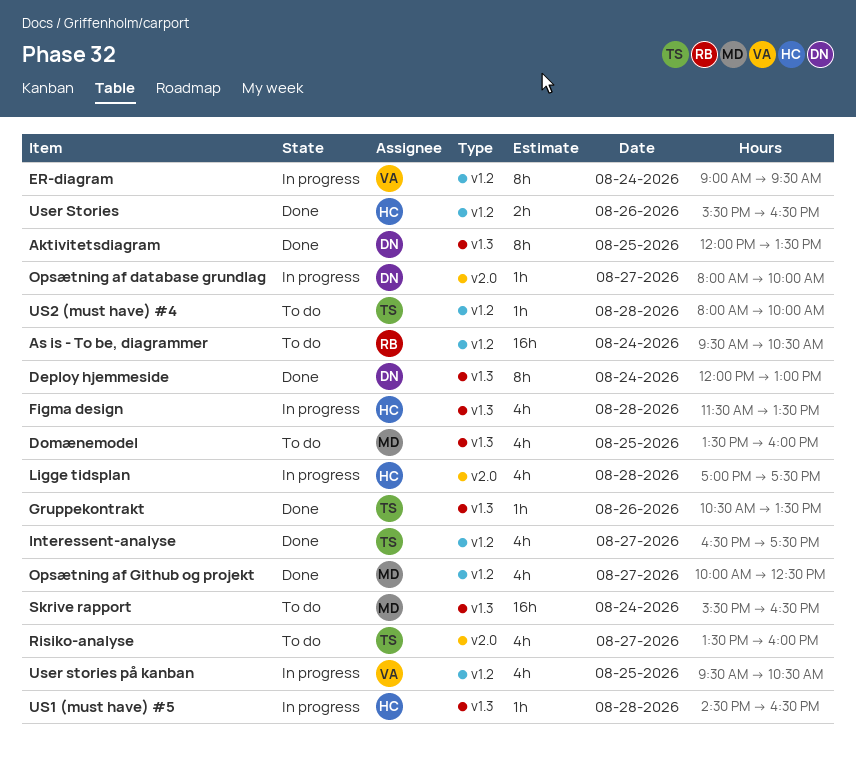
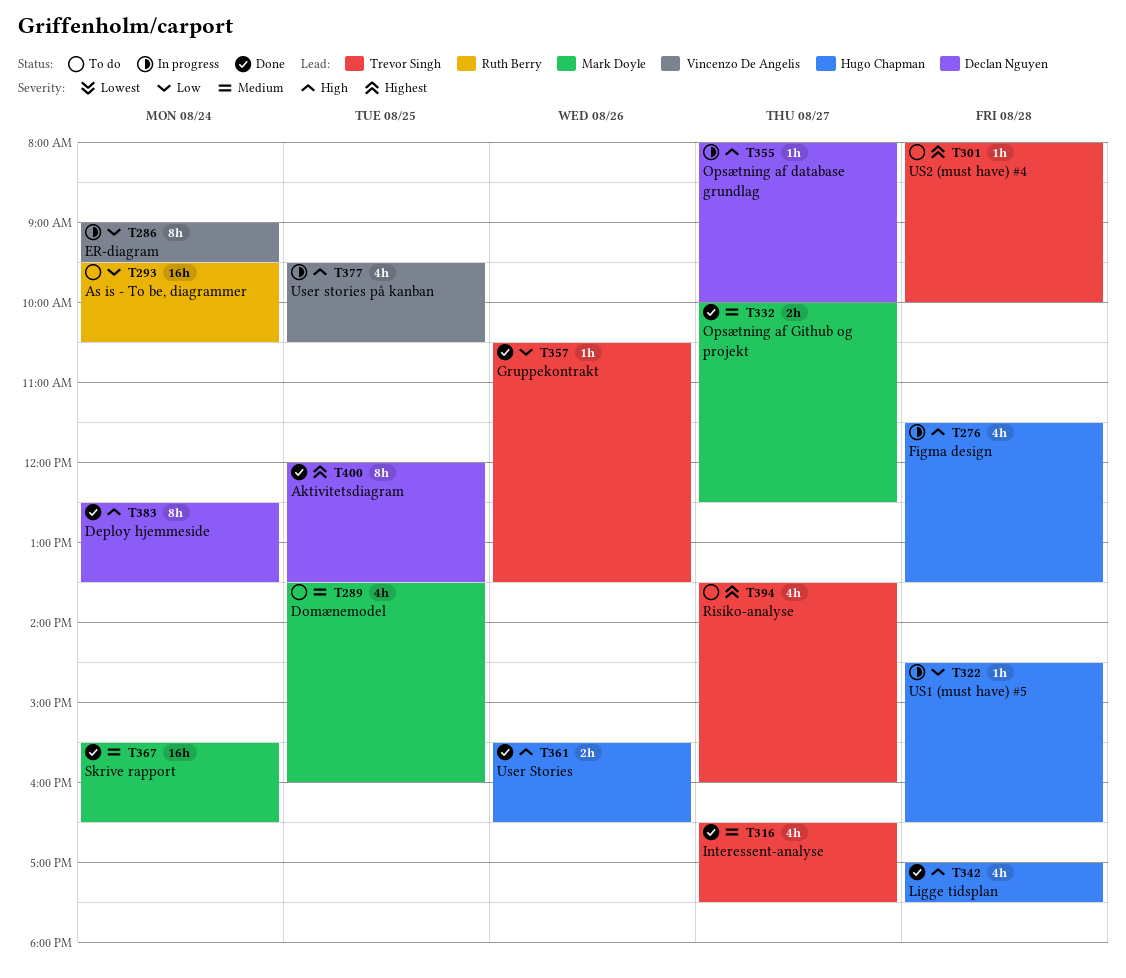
Deploy hjemmeside, begins: 12:00 -> 12:30
Deploy hjemmeside, ends: 13:00 -> 13:30
Ligge tidsplan, status: In progress -> Done
Opsætning af Github og projekt, estimate: 4h -> 2h
Skrive rapport, status: To do -> Done

